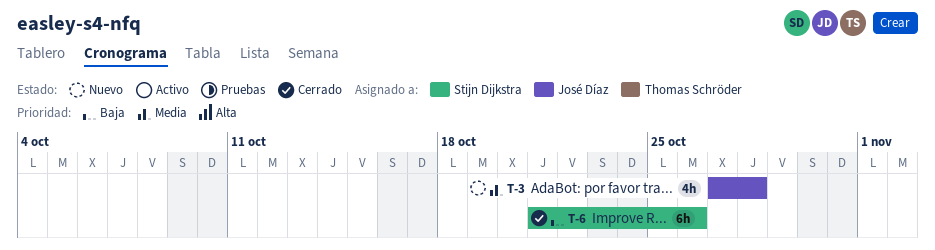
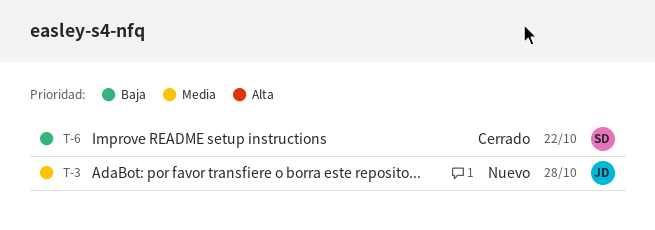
T-6, due: Oct 26 -> Oct 22

